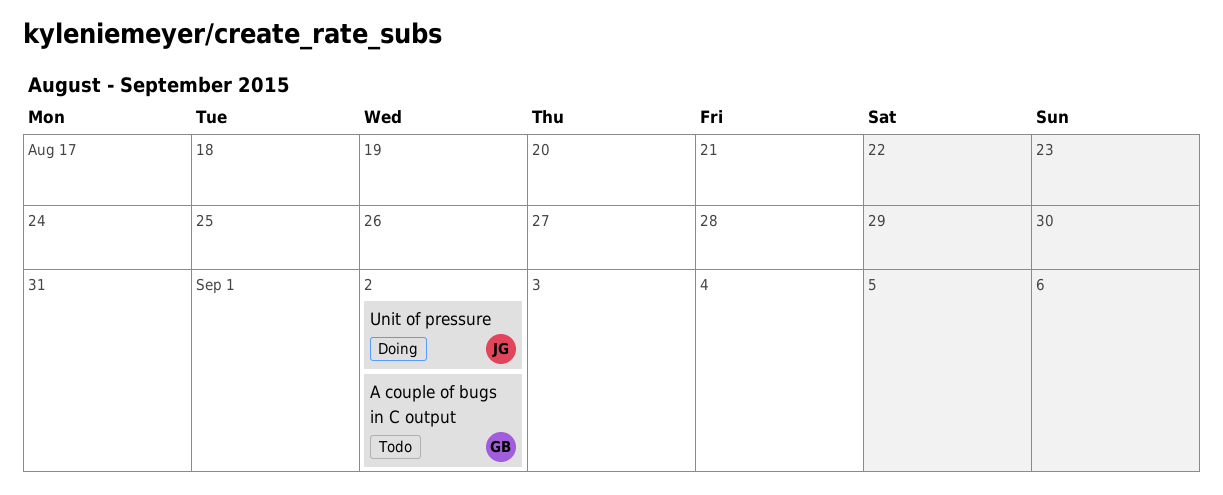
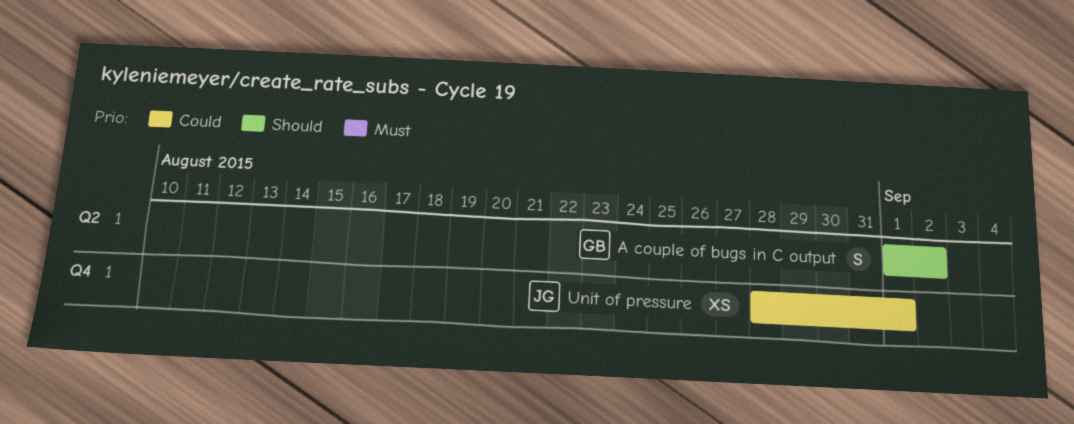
Unit of pressure, due: Sep 2 -> Sep 1

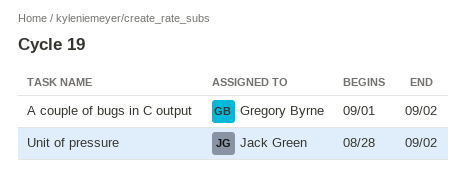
Unit of pressure, due: Sep 1 -> Sep 2

